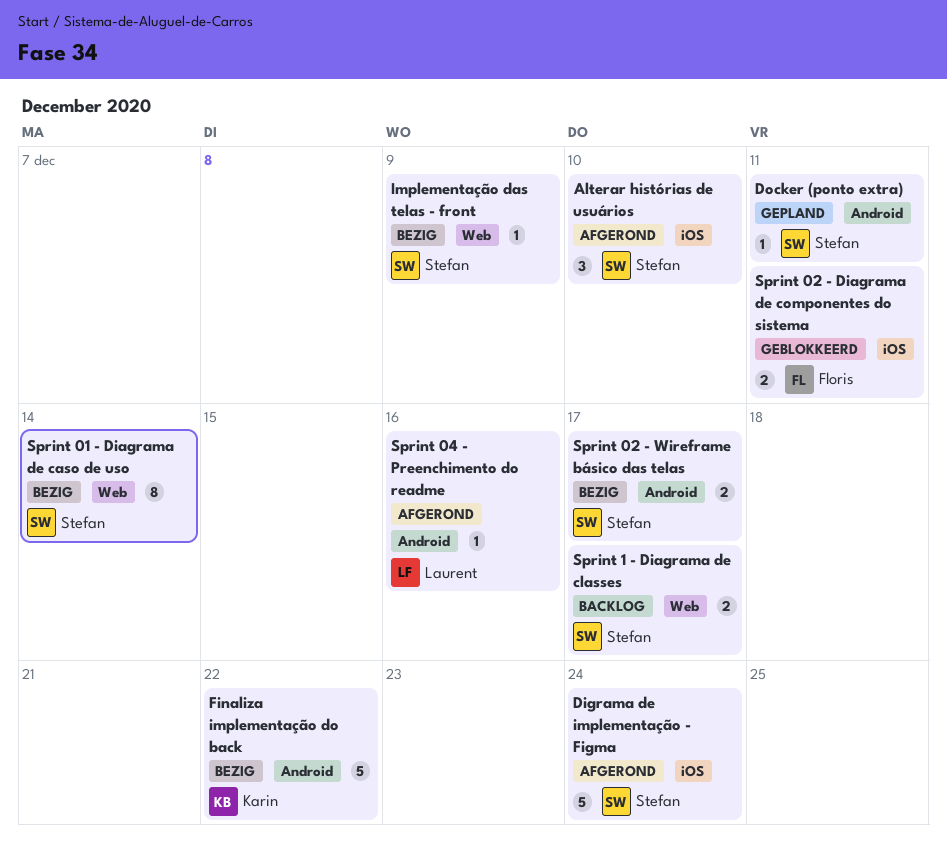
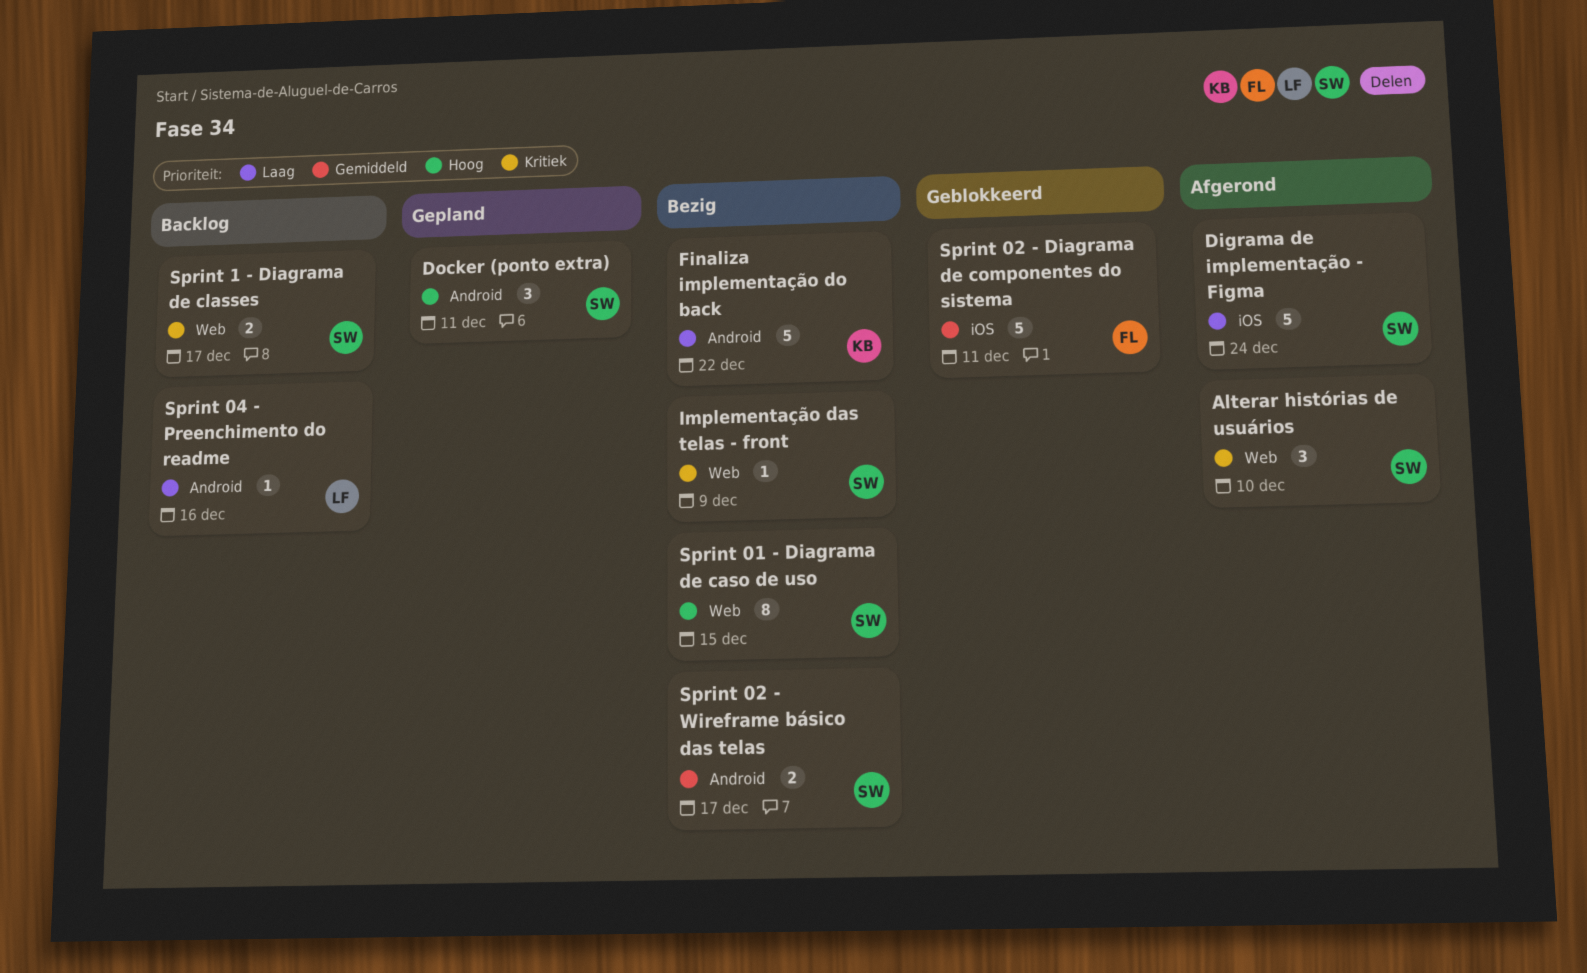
Alterar histórias de usuários, label: iOS -> Web
Docker (ponto extra), estimate: 1 -> 3
Sprint 01 - Diagrama de caso de uso, due: Dec 14 -> Dec 15
Sprint 02 - Diagrama de componentes do sistema, estimate: 2 -> 5
Sprint 04 - Preenchimento do readme, status: Afgerond -> Backlog

